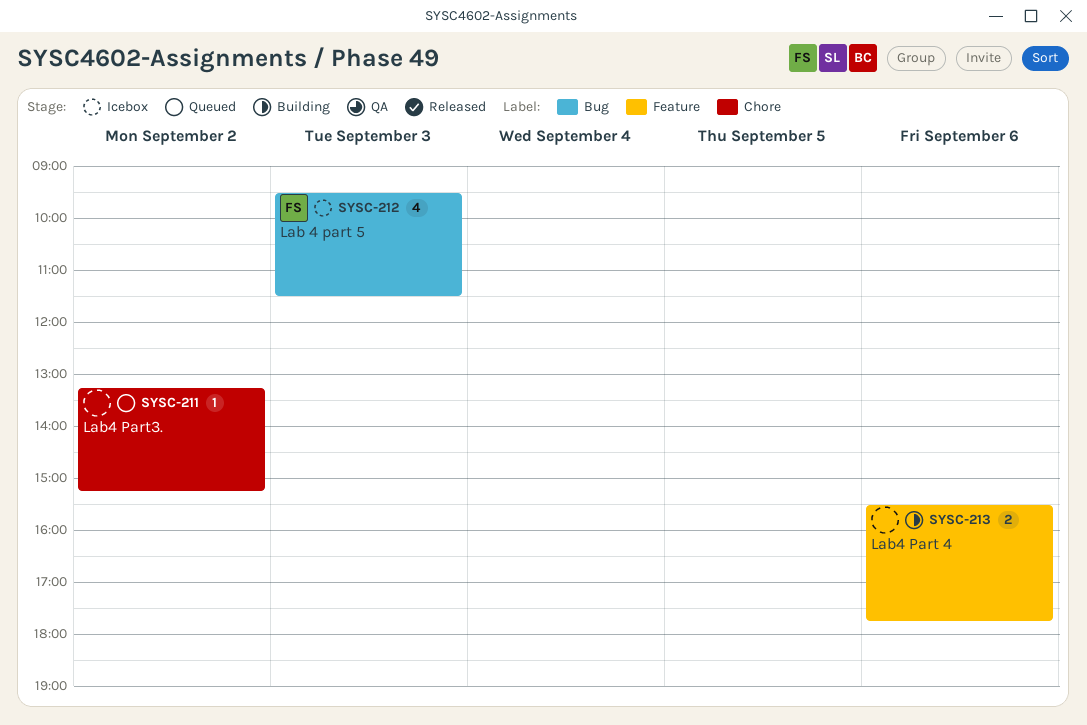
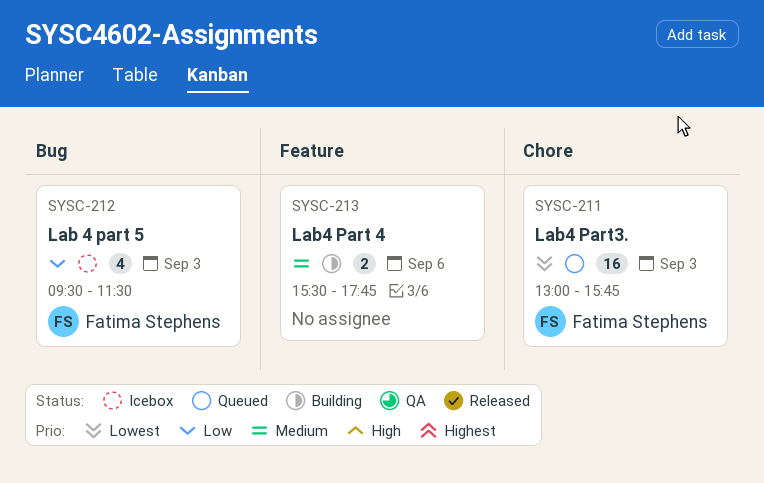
SYSC-211, owner: none -> Fatima Stephens
SYSC-211, estimate: 1 -> 16
SYSC-211, day: Sep 2 -> Sep 3
SYSC-211, begins: 13:15 -> 13:00
SYSC-211, ends: 15:15 -> 15:45

